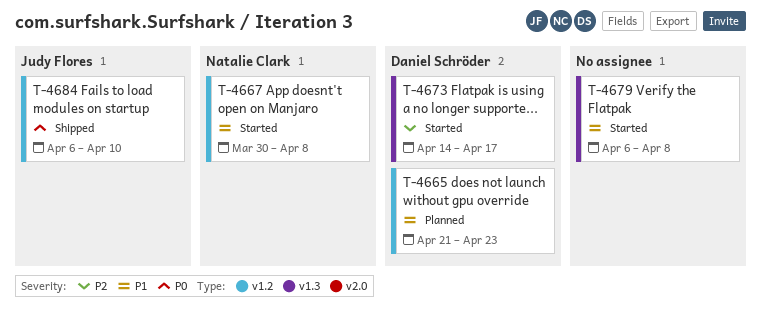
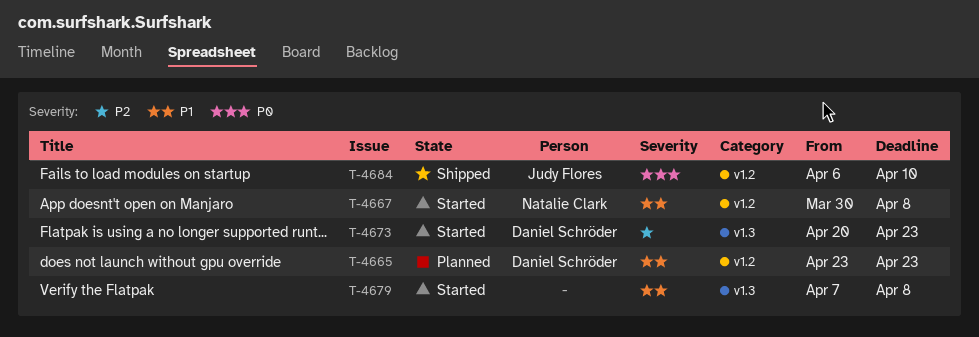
T-4665, start: Apr 21 -> Apr 23
T-4673, start: Apr 14 -> Apr 20
T-4673, due: Apr 17 -> Apr 23
T-4679, start: Apr 6 -> Apr 7

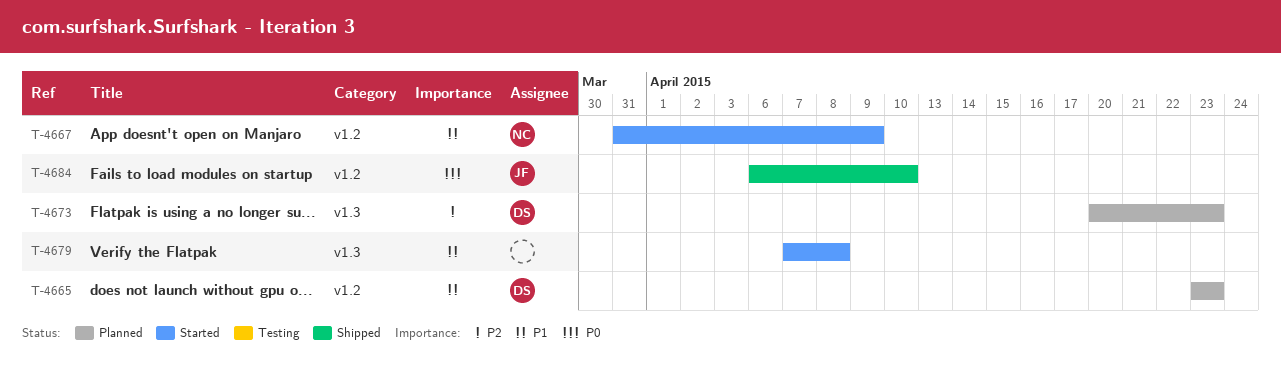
T-4667, start: Mar 30 -> Mar 31
T-4667, due: Apr 8 -> Apr 9
T-4673, status: Started -> Planned

